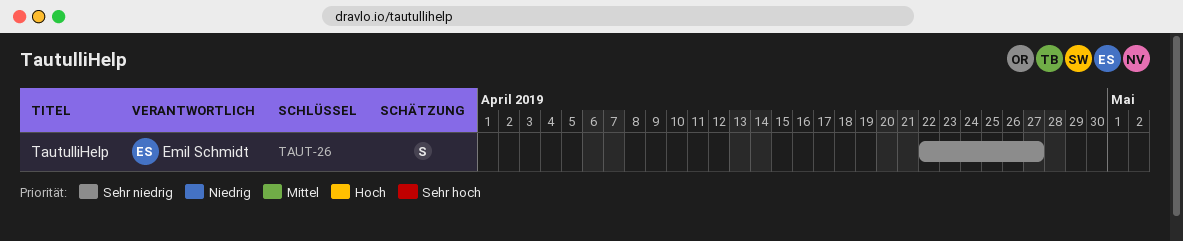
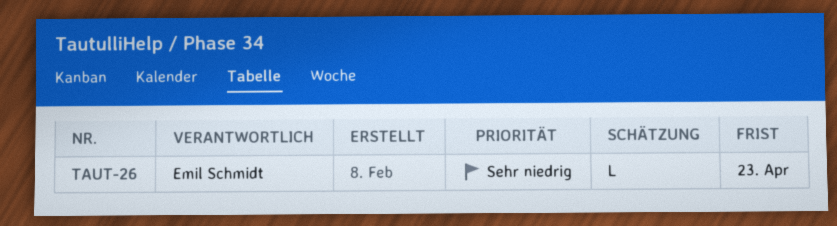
TAUT-26, estimate: S -> L
TAUT-26, due: Apr 27 -> Apr 23

